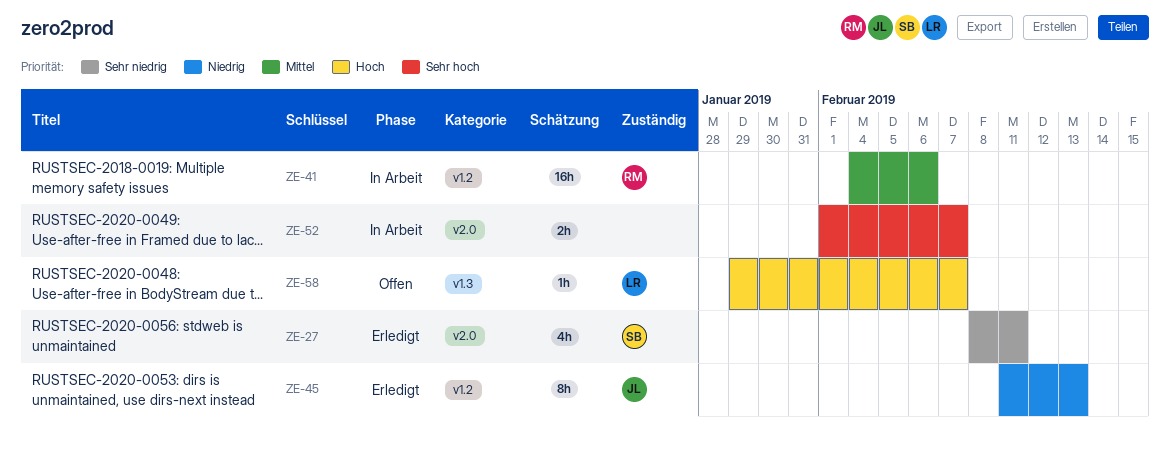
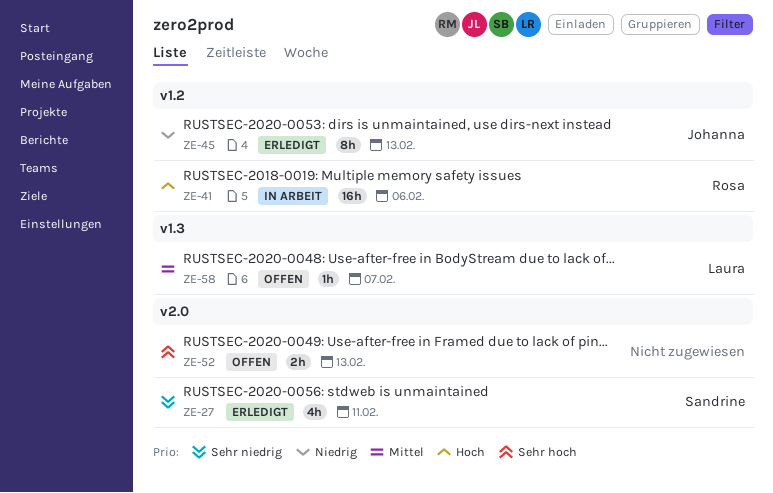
ZE-41, priority: Mittel -> Hoch
ZE-52, status: In Arbeit -> Offen
ZE-52, due: Feb 7 -> Feb 13
ZE-58, priority: Hoch -> Mittel

